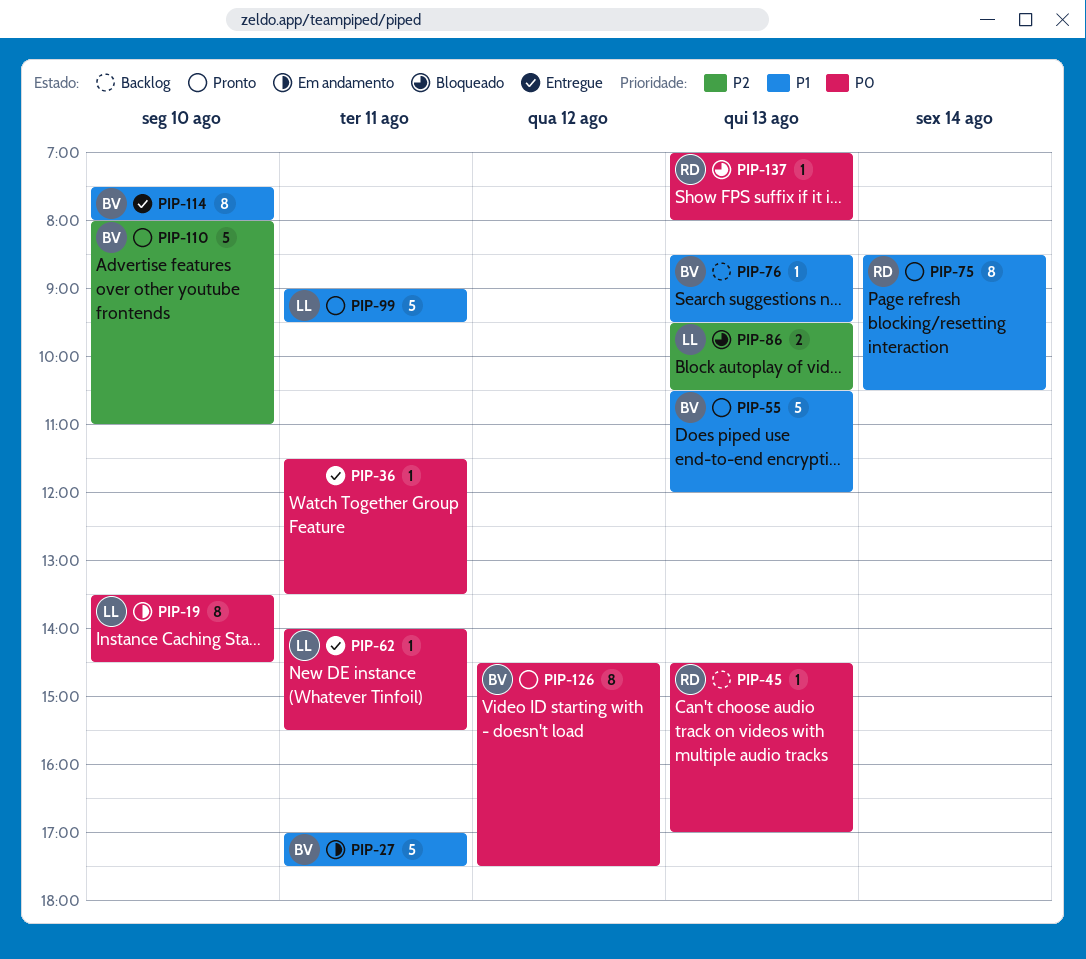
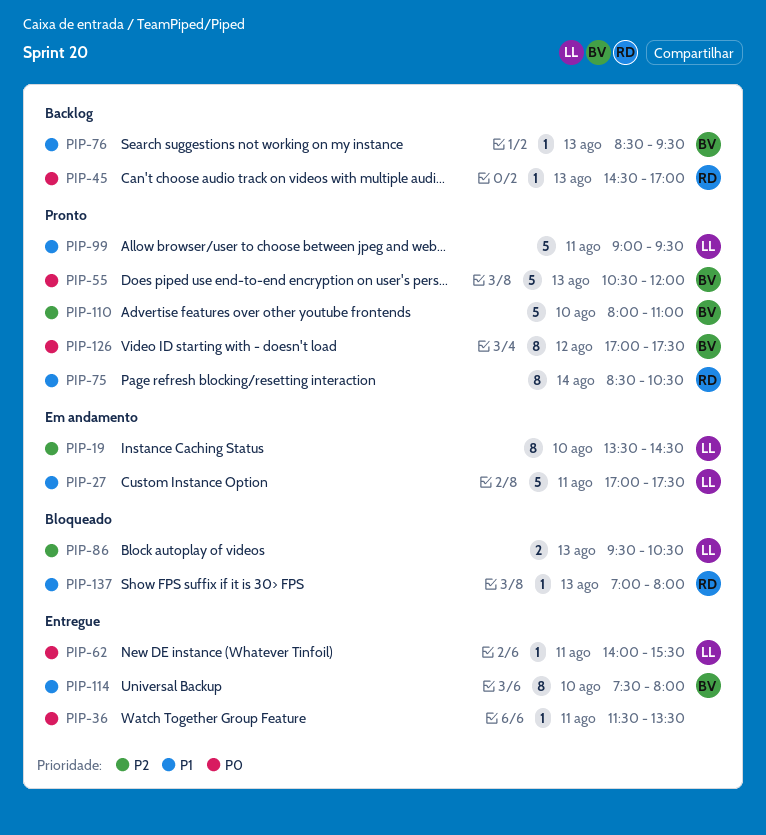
PIP-19, priority: P0 -> P2
PIP-27, owner: BV -> LL
PIP-55, priority: P1 -> P0
PIP-126, begins: 14:30 -> 17:00
PIP-137, priority: P0 -> P1

